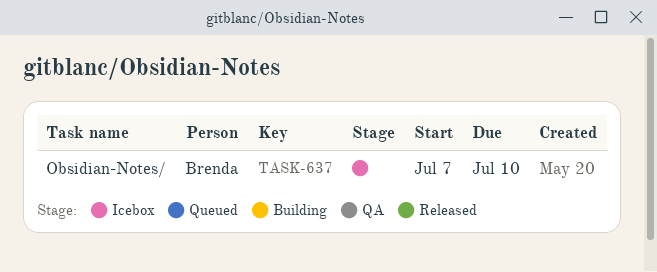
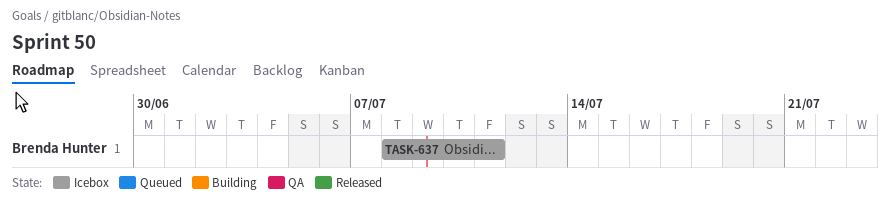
TASK-637, start: Jul 7 -> Jul 8
TASK-637, due: Jul 10 -> Jul 11

